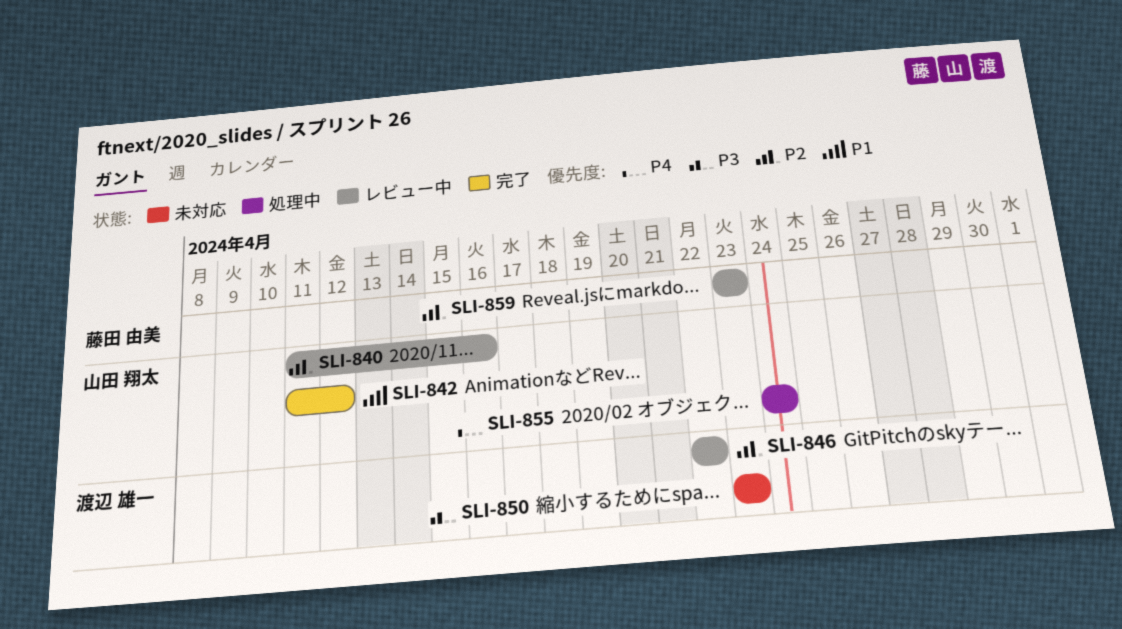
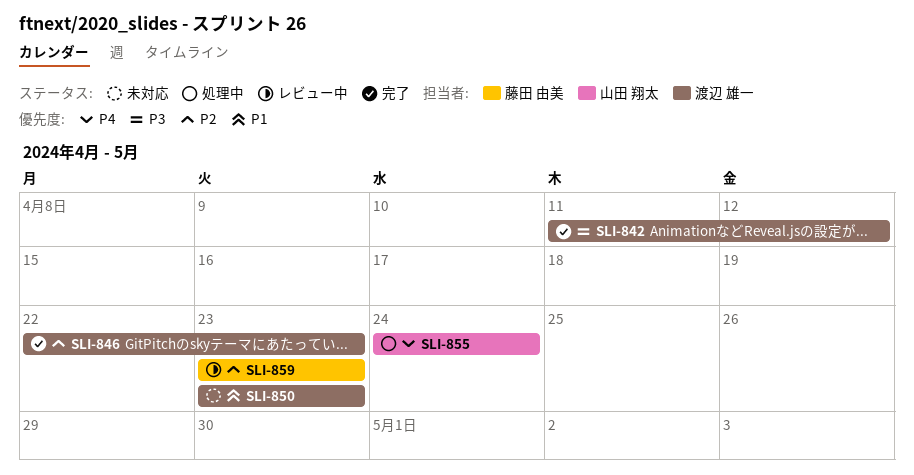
SLI-840: present -> none
SLI-842, owner: 山田 翔太 -> 渡辺 雄一
SLI-842, priority: P1 -> P3
SLI-846, status: レビュー中 -> 完了
SLI-846, due: Apr 22 -> Apr 23
SLI-850, priority: P3 -> P1

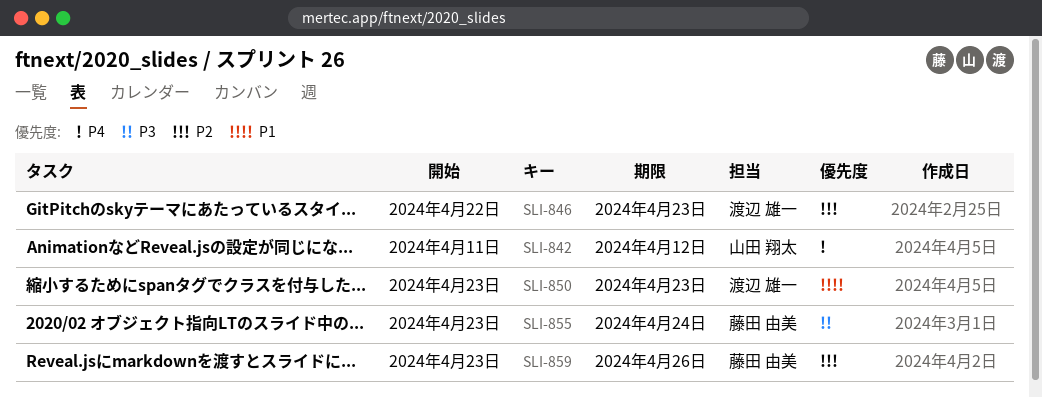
SLI-842, owner: 渡辺 雄一 -> 山田 翔太
SLI-842, priority: P3 -> P4
SLI-855, owner: 山田 翔太 -> 藤田 由美
SLI-855, priority: P4 -> P3
SLI-855, start: Apr 24 -> Apr 23
SLI-859, due: Apr 23 -> Apr 26

